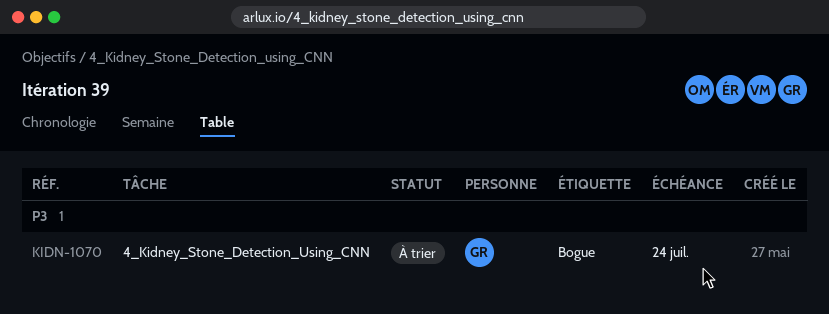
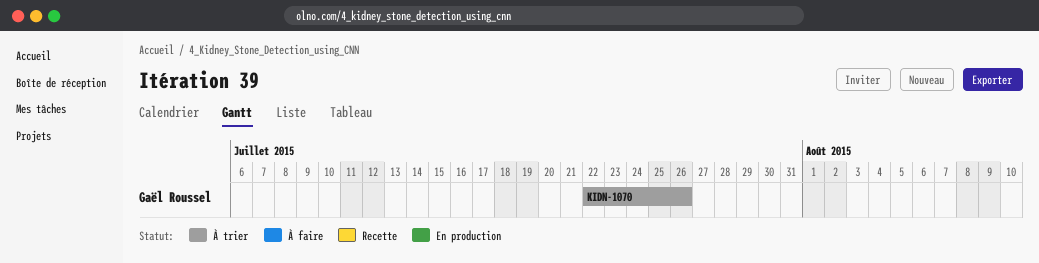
KIDN-1070, due: Jul 24 -> Jul 26

